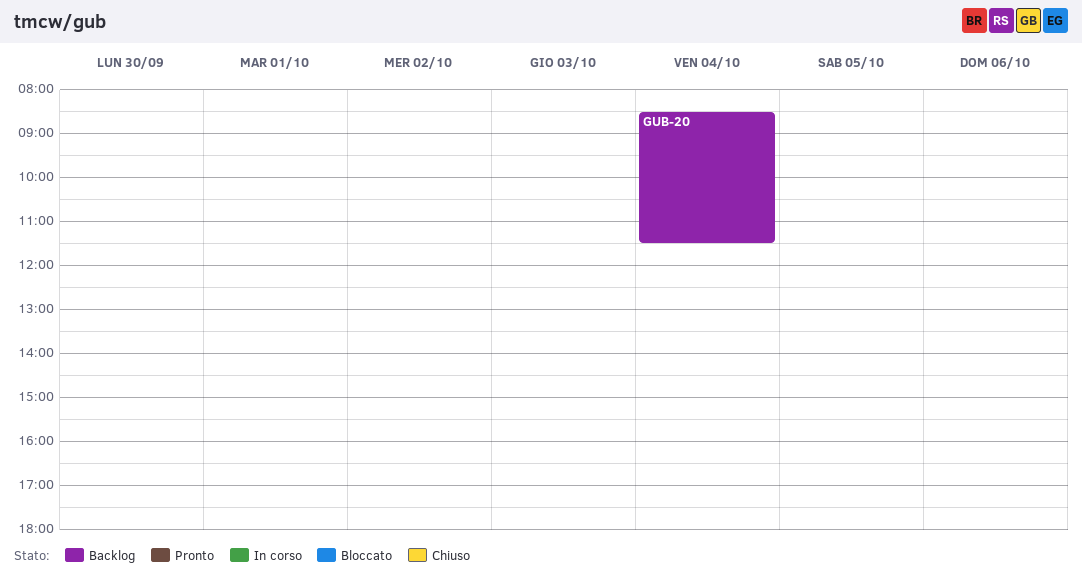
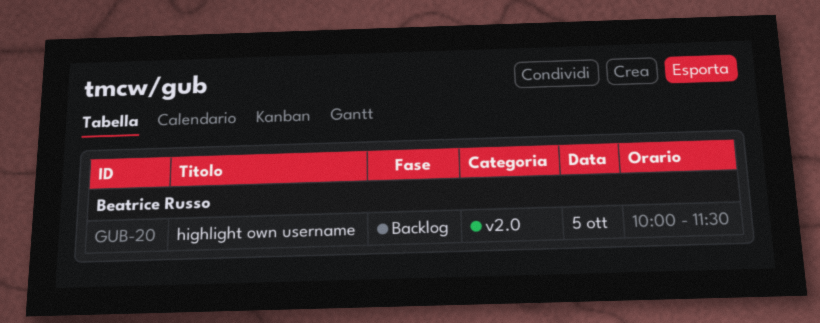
GUB-20, day: Oct 4 -> Oct 5
GUB-20, begins: 08:30 -> 10:00

